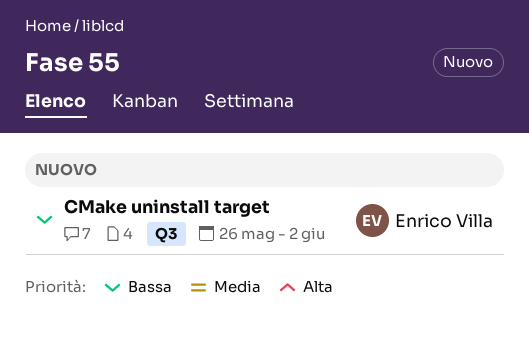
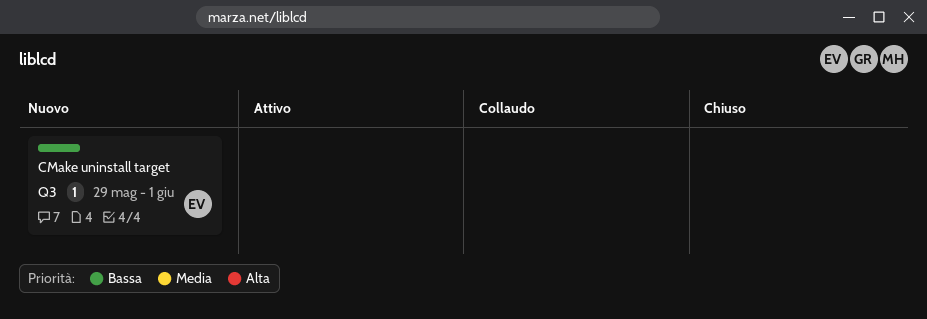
CMake uninstall target, start: May 26 -> May 29
CMake uninstall target, due: Jun 2 -> Jun 1

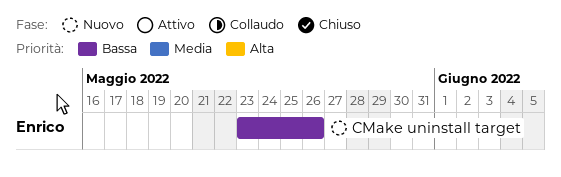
CMake uninstall target, start: May 29 -> May 23
CMake uninstall target, due: Jun 1 -> May 26

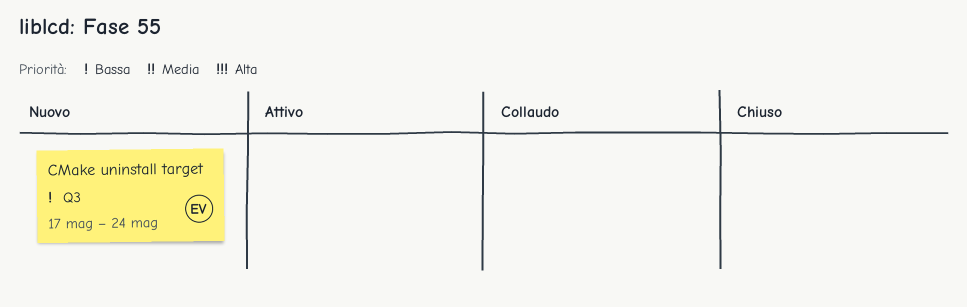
CMake uninstall target, start: May 23 -> May 17
CMake uninstall target, due: May 26 -> May 24

